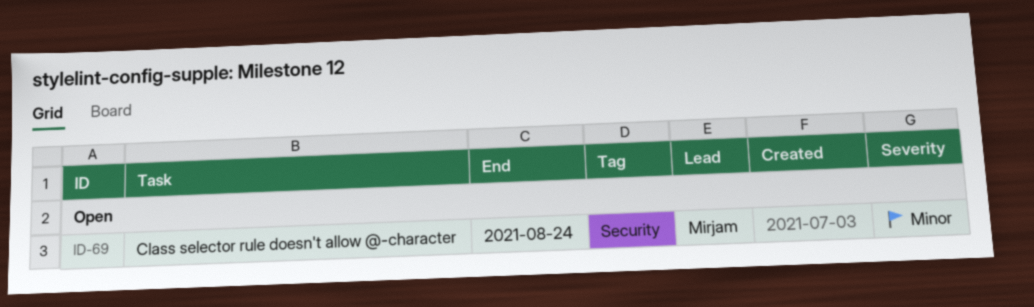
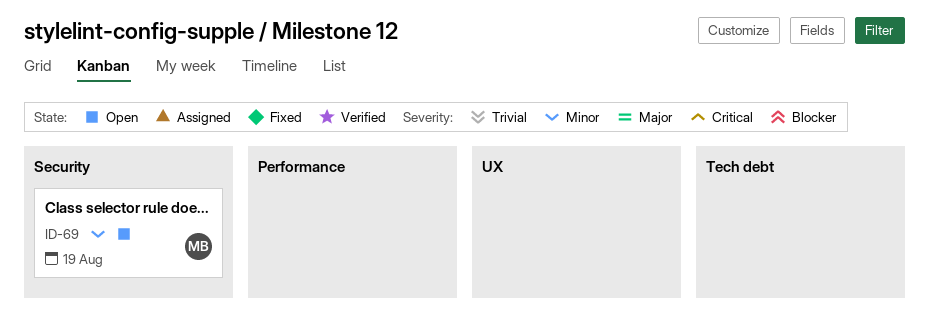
ID-69, due: Aug 24 -> Aug 19

